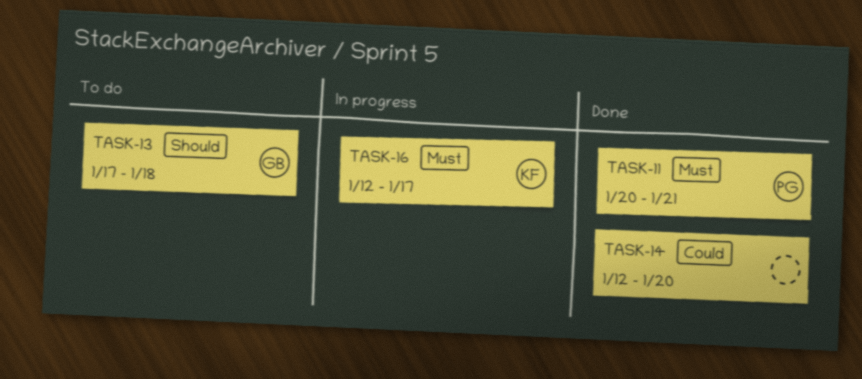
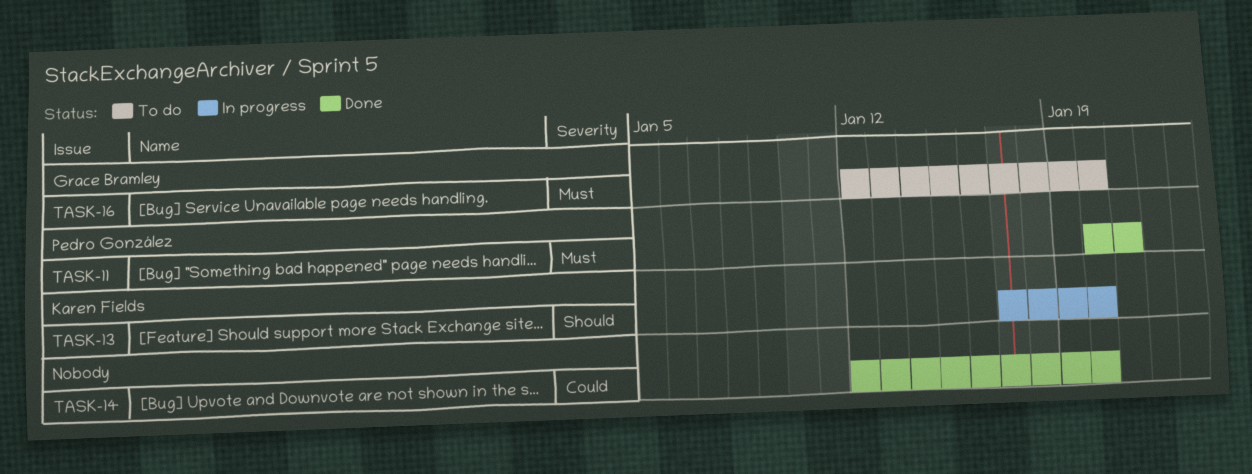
TASK-13, status: To do -> In progress
TASK-13, owner: Grace Bramley -> Karen Fields
TASK-13, due: Jan 18 -> Jan 20
TASK-16, status: In progress -> To do
TASK-16, owner: Karen Fields -> Grace Bramley
TASK-16, due: Jan 17 -> Jan 20

